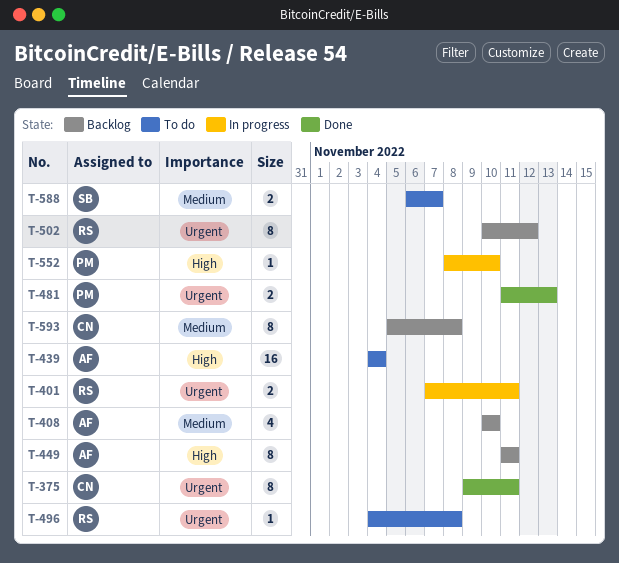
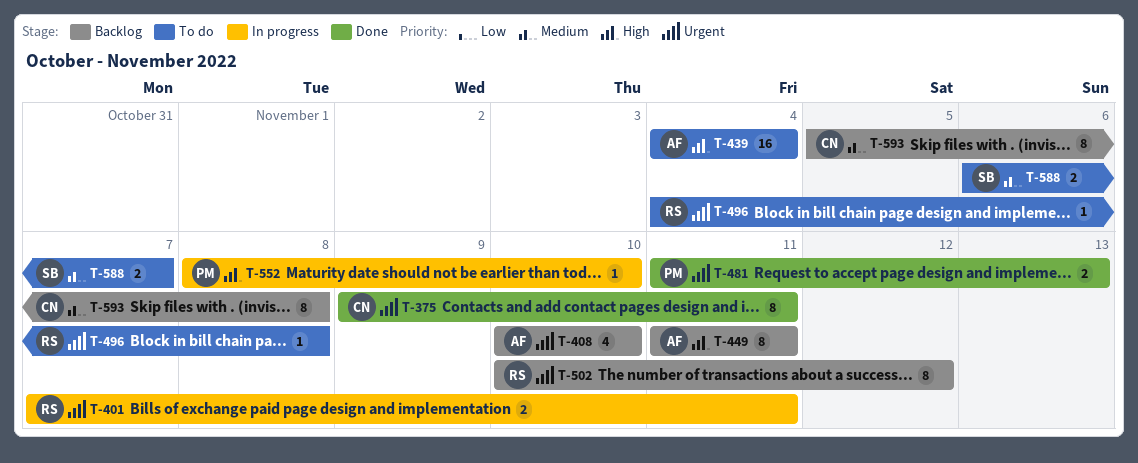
T-408, priority: Medium -> Urgent

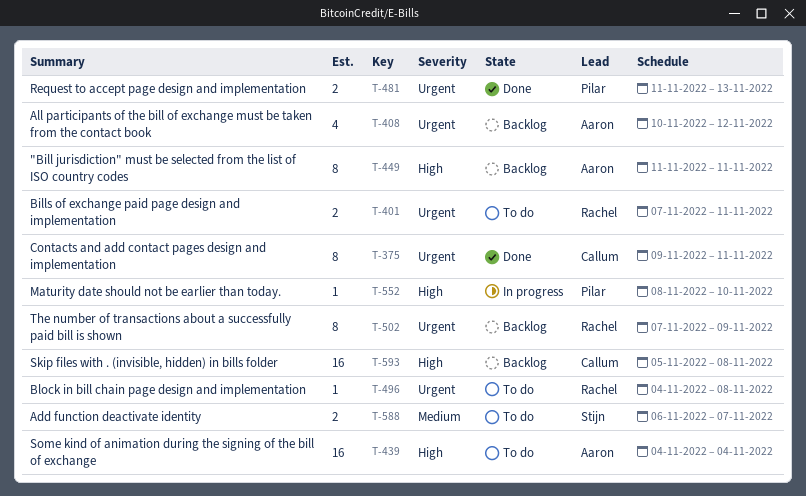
T-401, status: In progress -> To do
T-408, due: Nov 10 -> Nov 12
T-502, start: Nov 10 -> Nov 7
T-502, due: Nov 12 -> Nov 9
T-593, priority: Medium -> High
T-593, estimate: 8 -> 16

